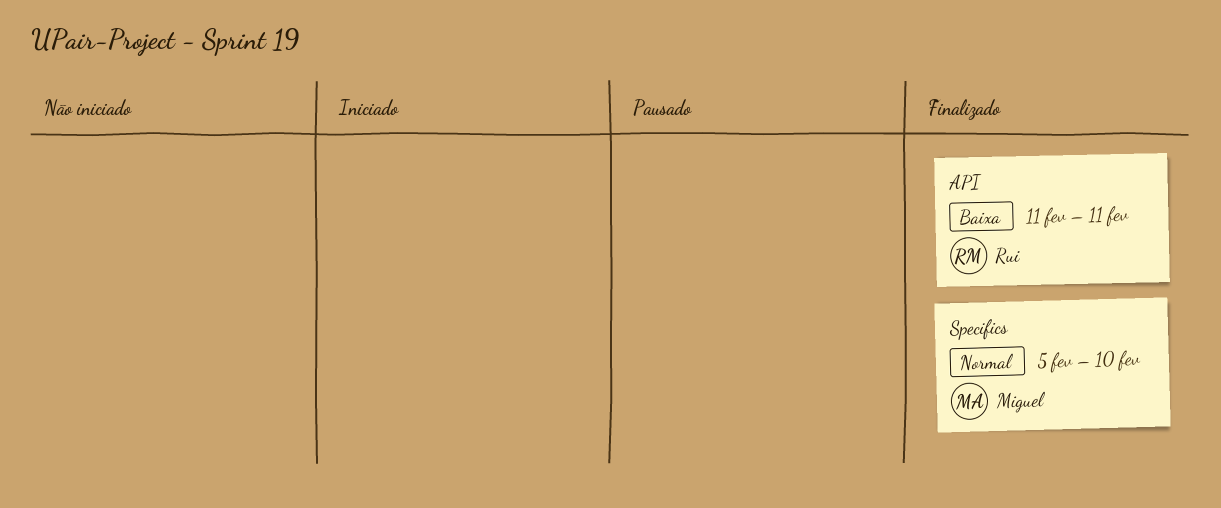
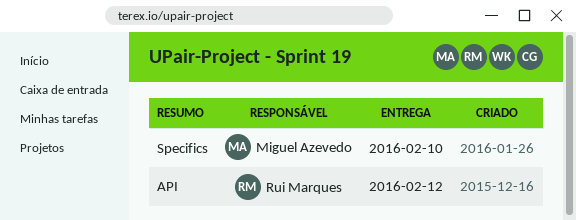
API, due: Feb 11 -> Feb 12

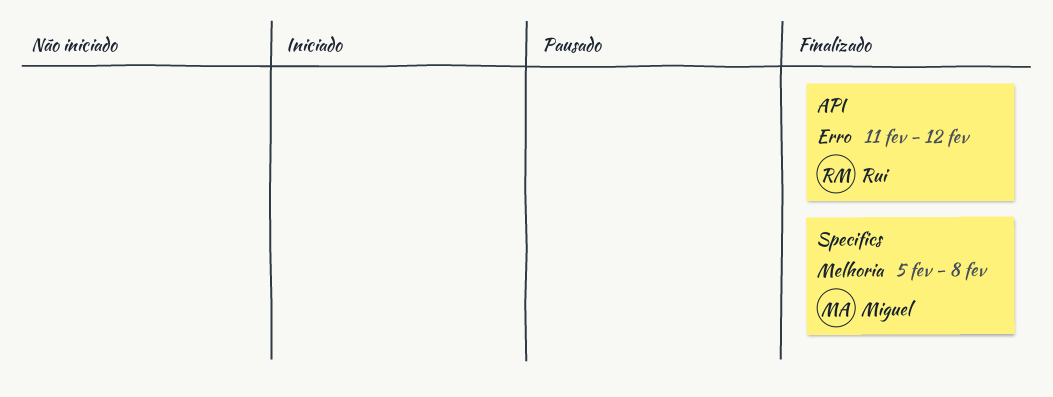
Specifics, due: Feb 10 -> Feb 8

